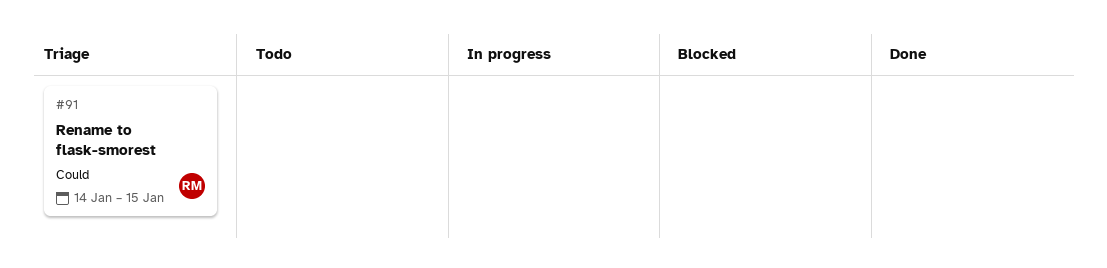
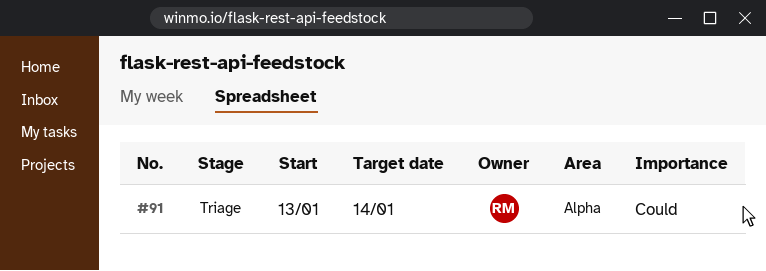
#91, start: Jan 14 -> Jan 13
#91, due: Jan 15 -> Jan 14

